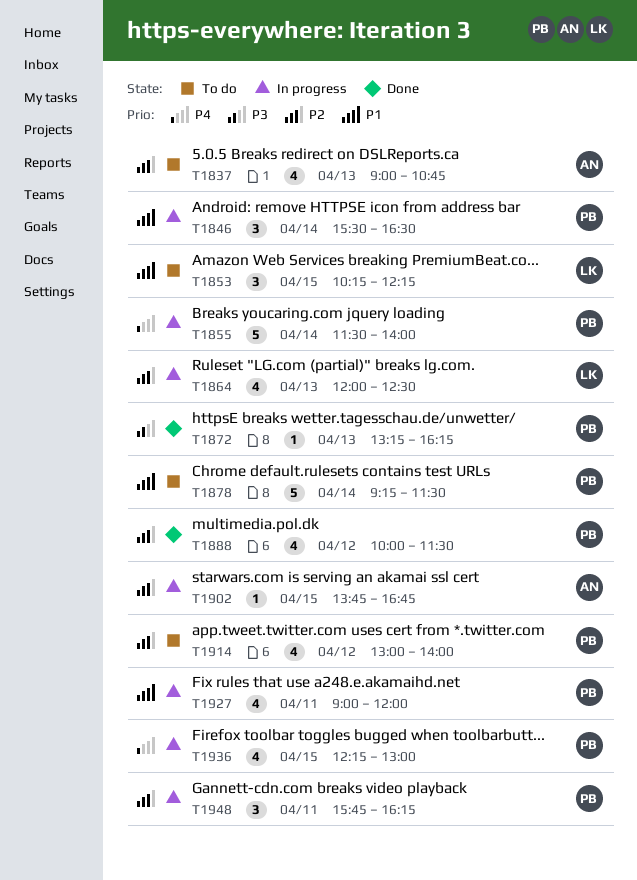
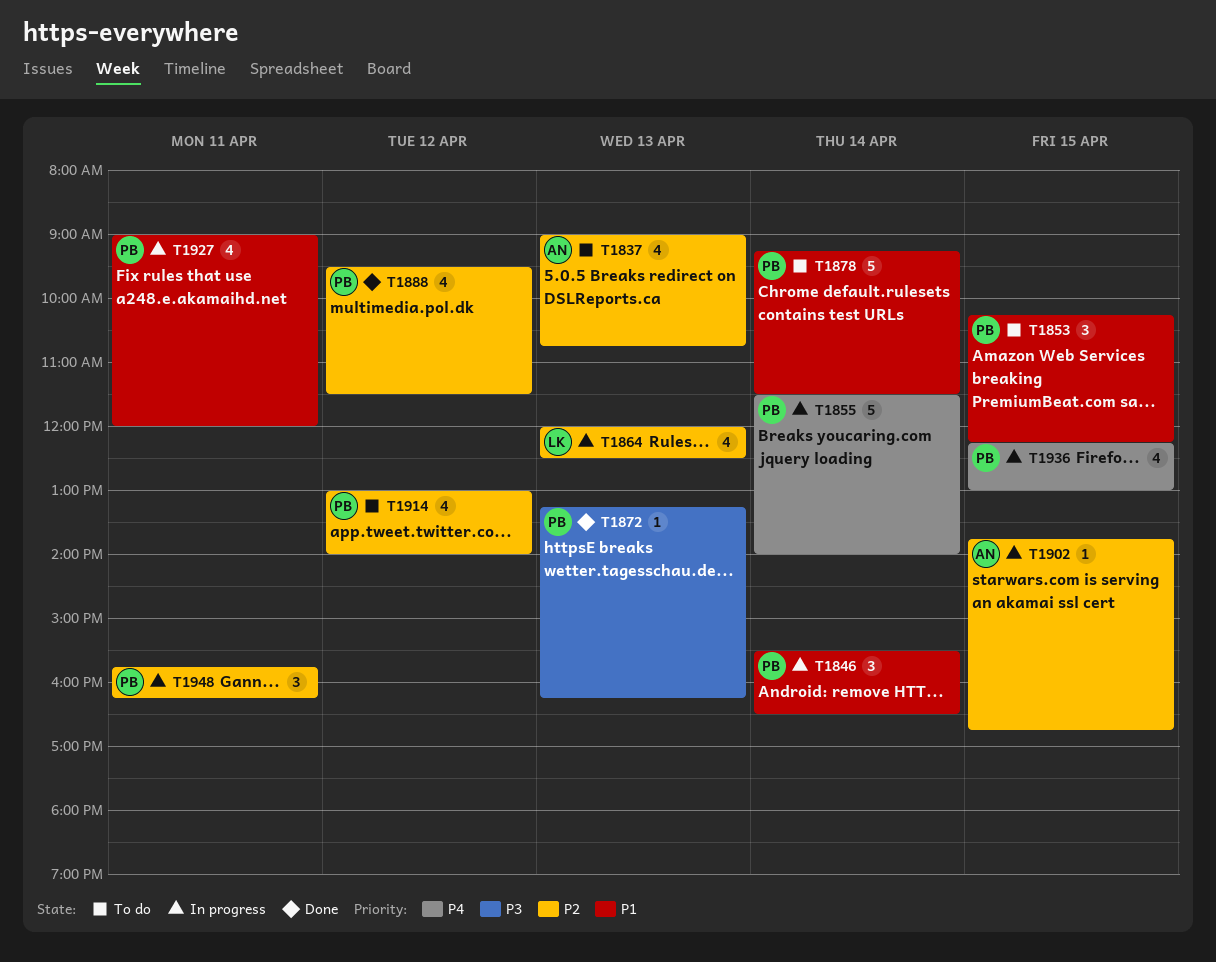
T1853, owner: LK -> PB
T1888, begins: 10:00 -> 09:30

